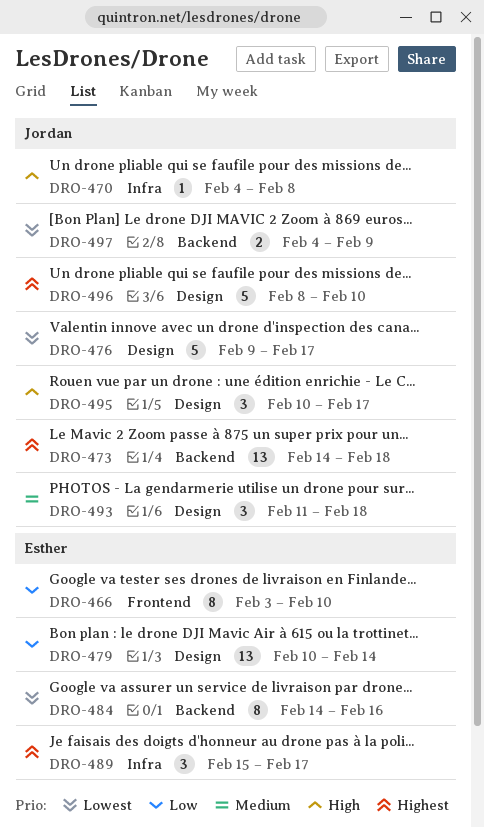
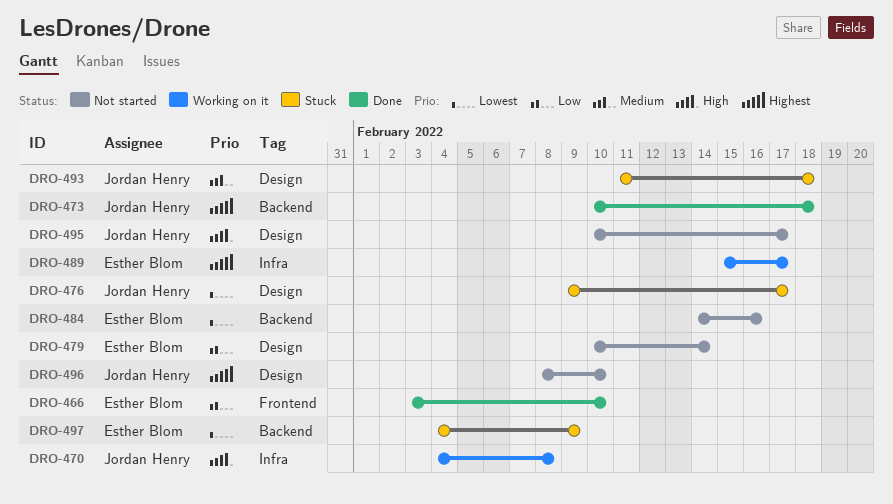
DRO-473, start: Feb 14 -> Feb 10
DRO-497, owner: Jordan Henry -> Esther Blom

